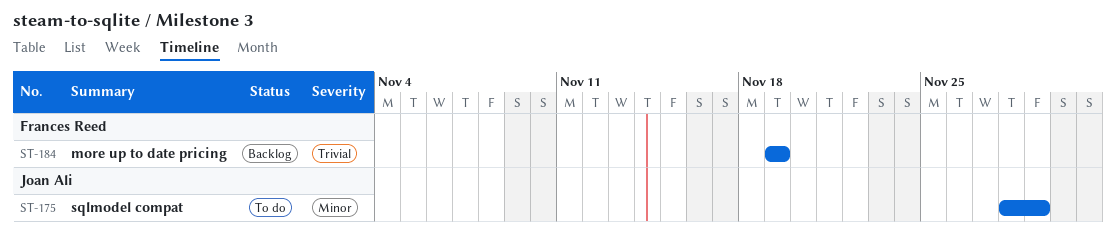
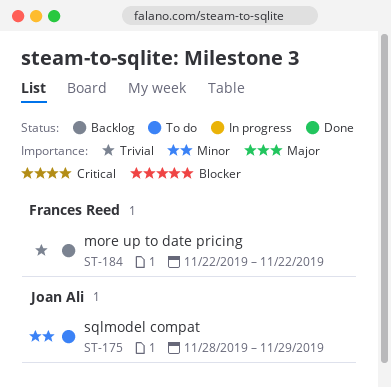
ST-184, start: Nov 19 -> Nov 22
ST-184, due: Nov 19 -> Nov 22

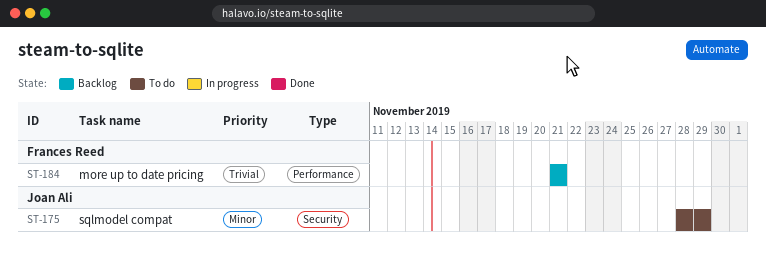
ST-184, start: Nov 22 -> Nov 21
ST-184, due: Nov 22 -> Nov 21

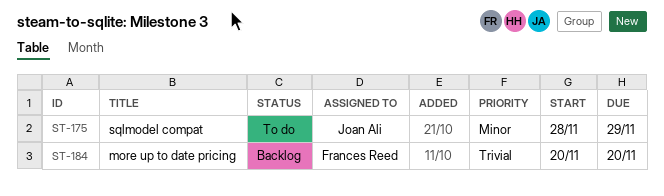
ST-184, start: Nov 21 -> Nov 20
ST-184, due: Nov 21 -> Nov 20

